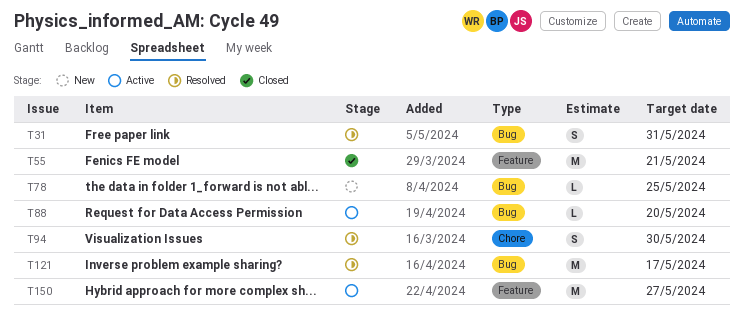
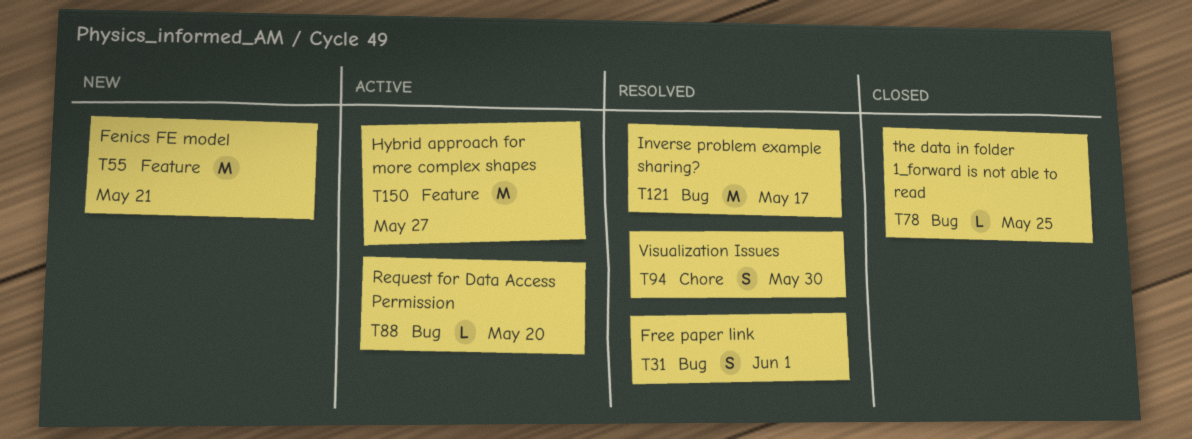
T31, due: May 31 -> Jun 1
T55, status: Closed -> New
T78, status: New -> Closed

